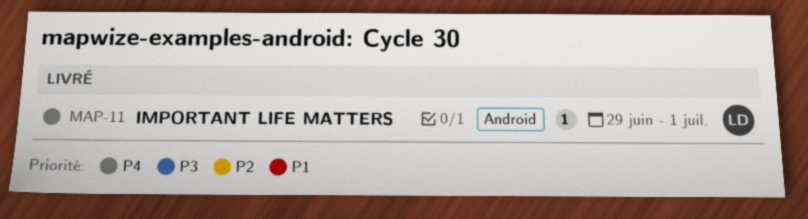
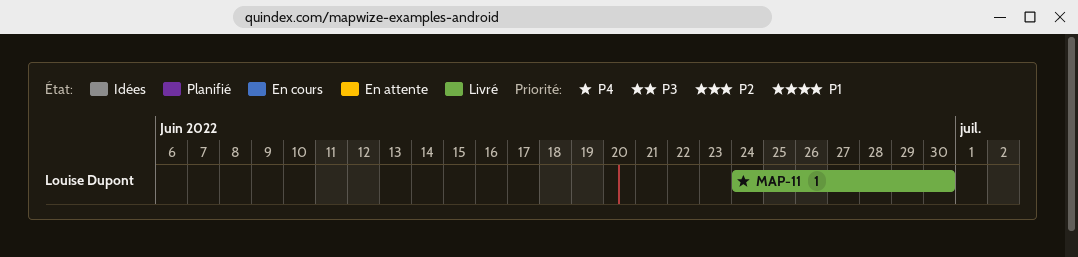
MAP-11, start: Jun 29 -> Jun 24
MAP-11, due: Jul 1 -> Jun 30

